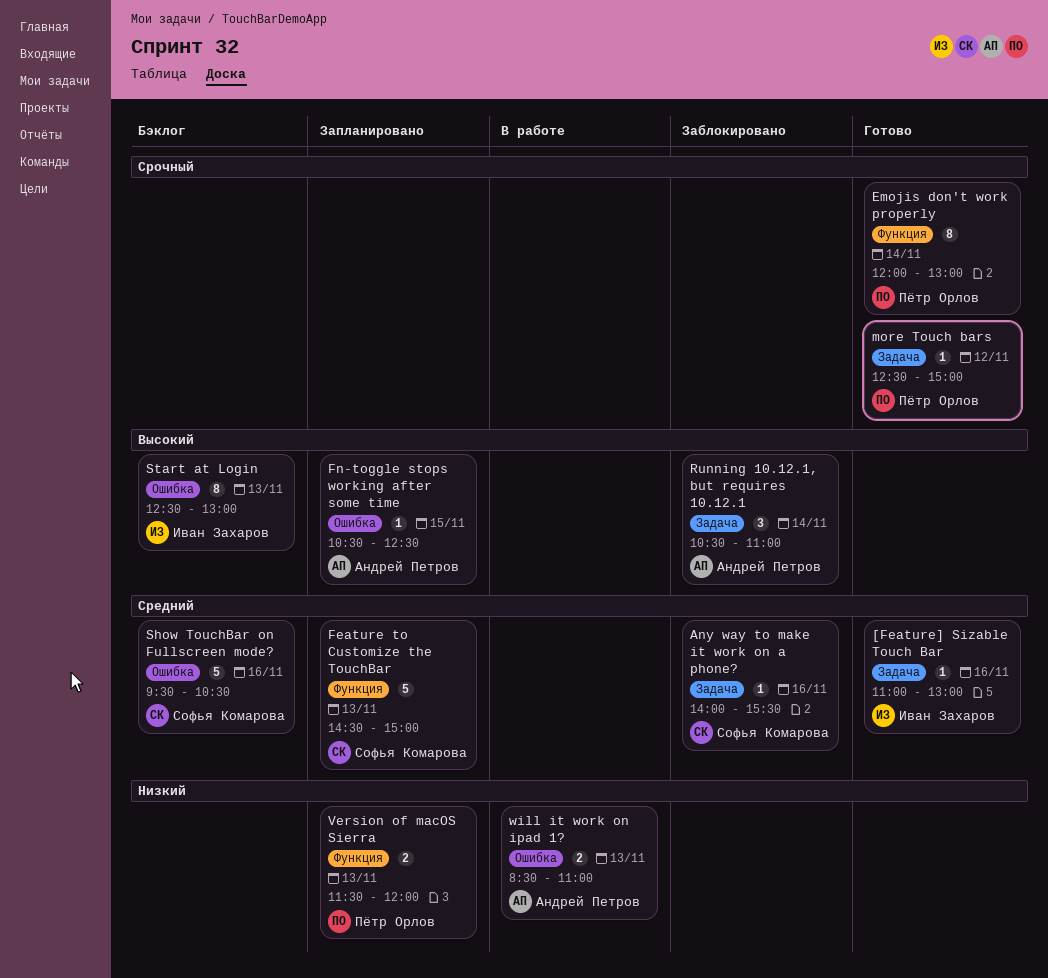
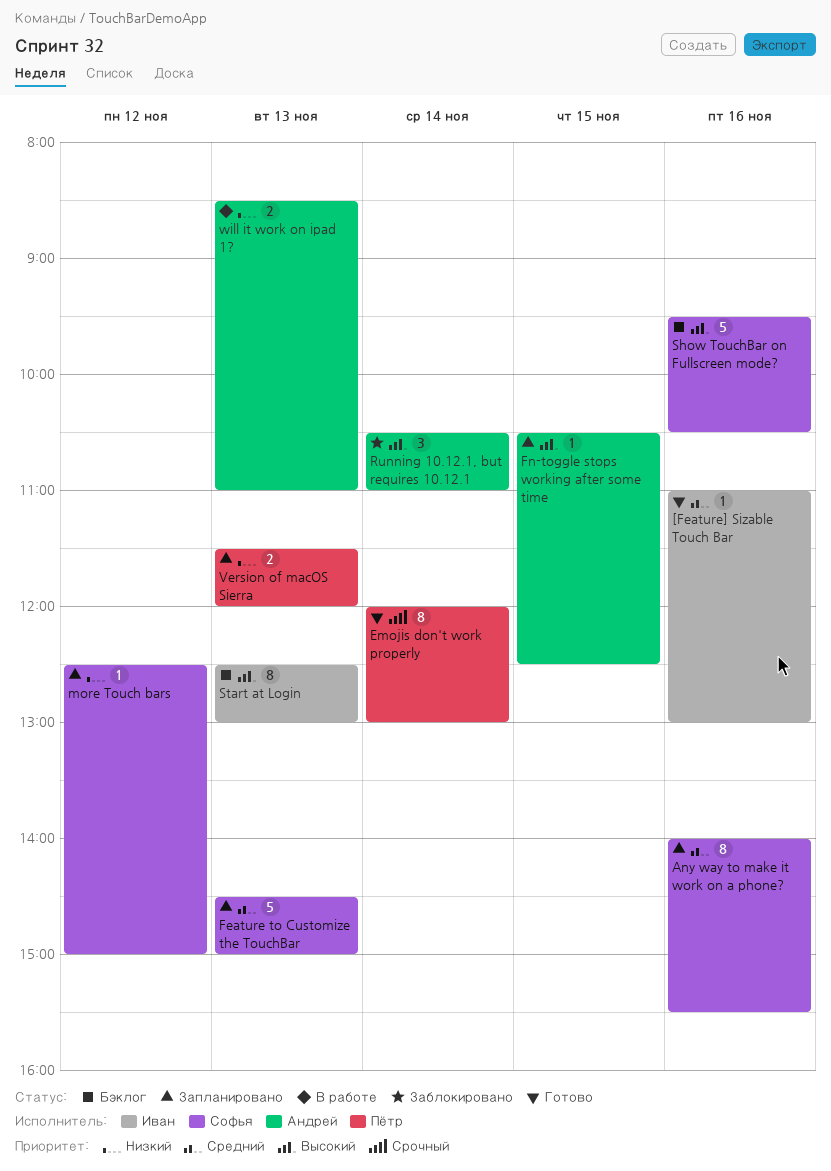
Any way to make it work on a phone?, status: Заблокировано -> Запланировано
Any way to make it work on a phone?, estimate: 1 -> 8
more Touch bars, status: Готово -> Запланировано
more Touch bars, owner: Пётр Орлов -> Софья Комарова
more Touch bars, priority: Срочный -> Низкий
Show TouchBar on Fullscreen mode?, priority: Средний -> Высокий

